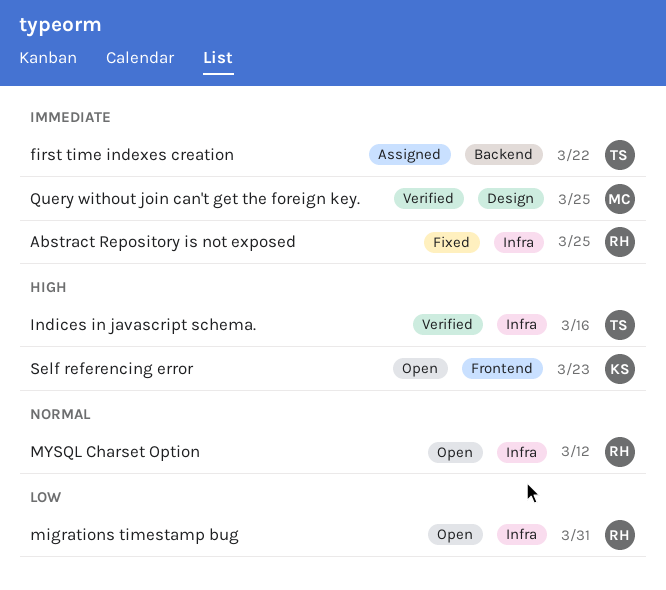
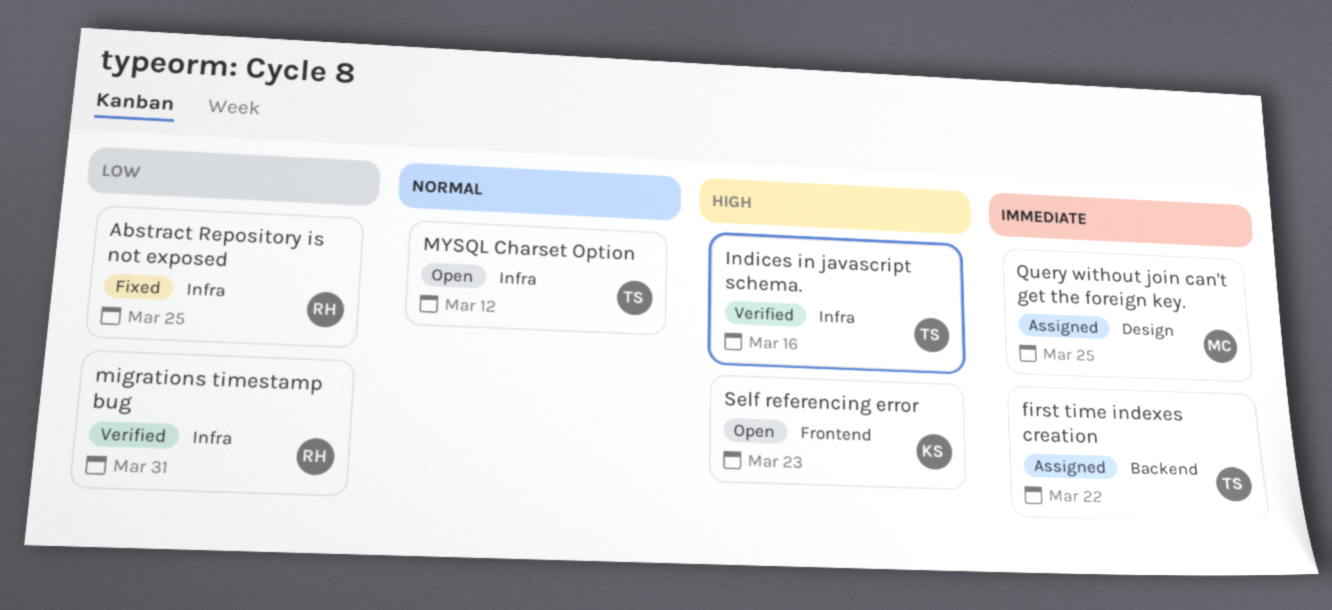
Abstract Repository is not exposed, priority: Immediate -> Low
migrations timestamp bug, status: Open -> Verified
MYSQL Charset Option, owner: RH -> TS
Query without join can't get the foreign key., status: Verified -> Assigned

